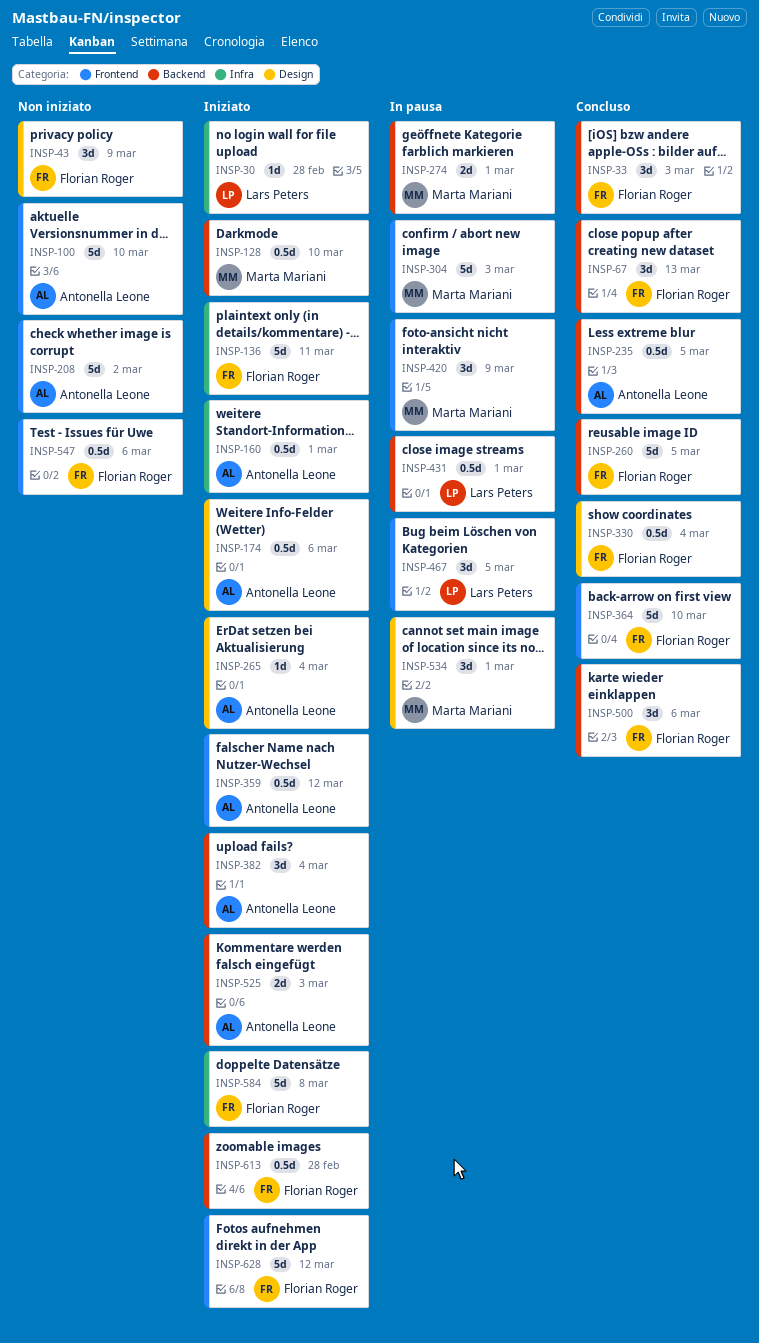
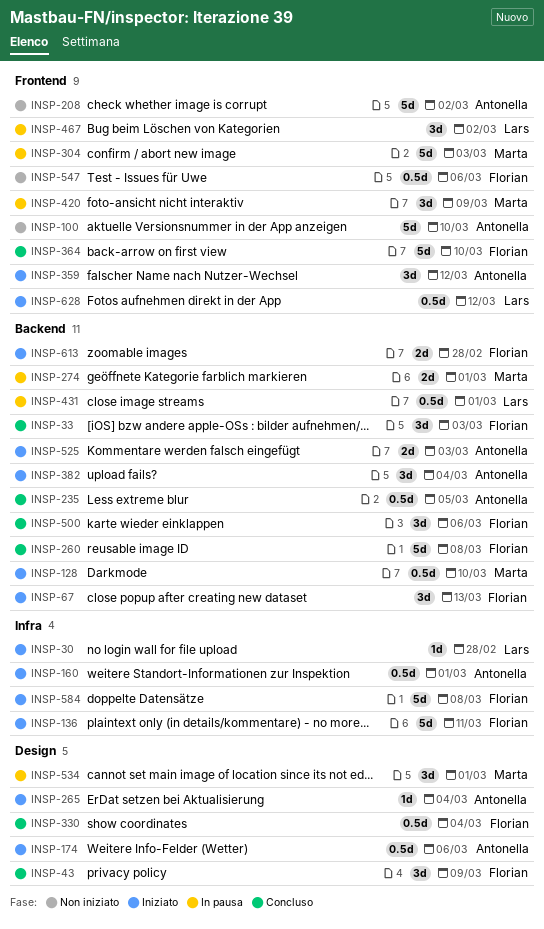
INSP-43, status: Non iniziato -> Concluso
INSP-67, status: Concluso -> Iniziato
INSP-260, due: Mar 5 -> Mar 8
INSP-359, estimate: 0.5d -> 3d
INSP-467, due: Mar 5 -> Mar 2
INSP-613, estimate: 0.5d -> 2d
INSP-628, owner: Florian Roger -> Lars Peters
INSP-628, estimate: 5d -> 0.5d

